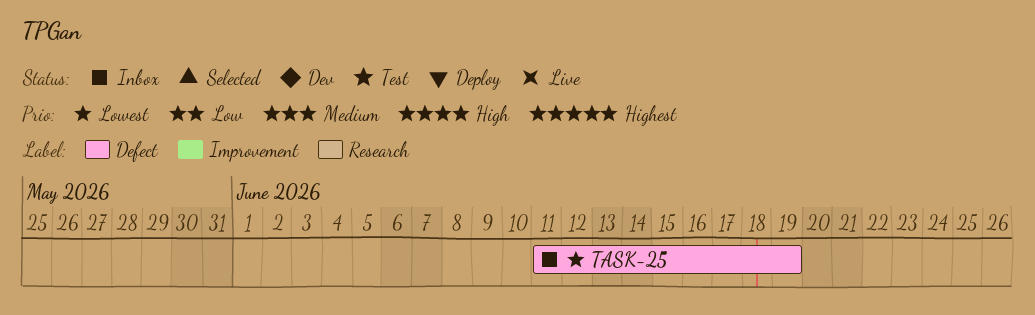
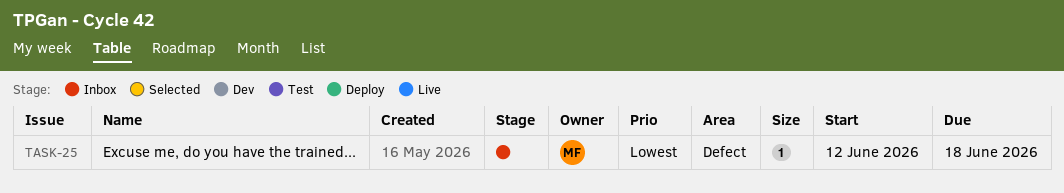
TASK-25, start: Jun 11 -> Jun 12
TASK-25, due: Jun 19 -> Jun 18

